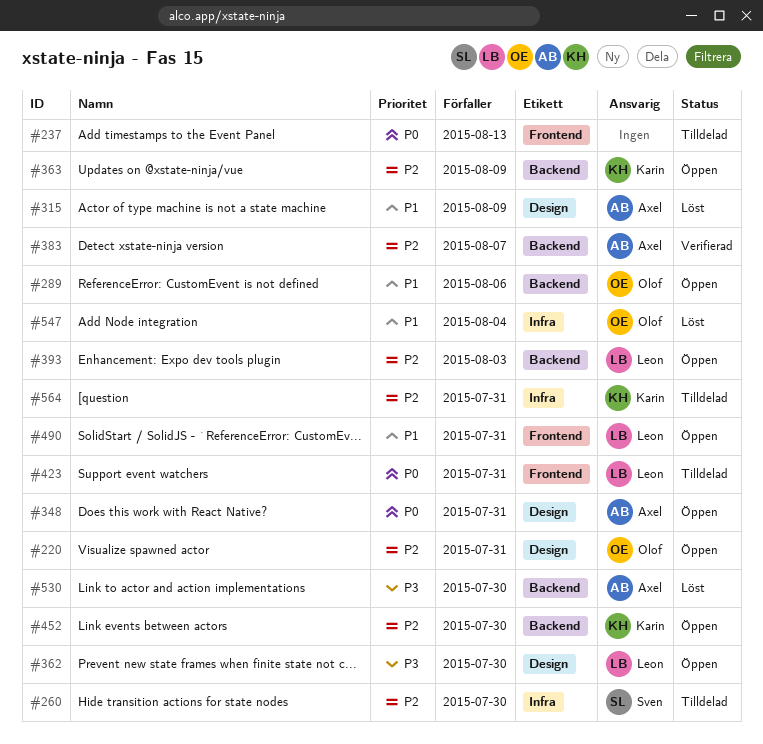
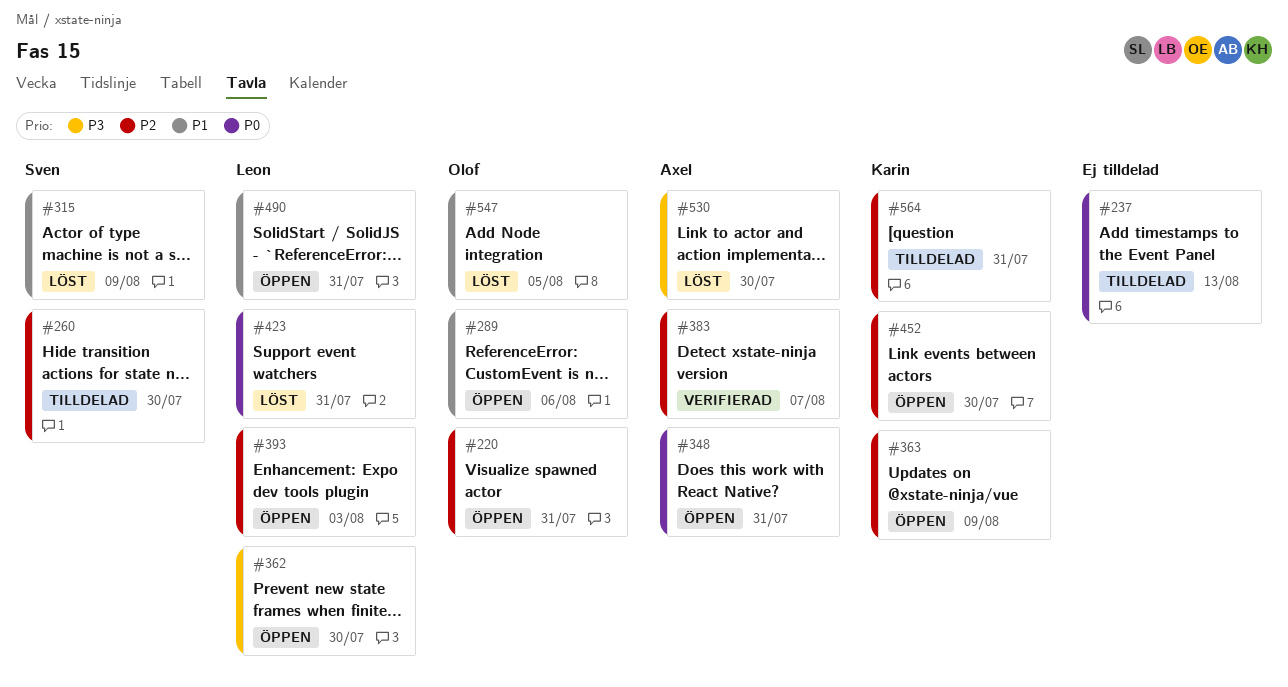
#315, owner: Axel -> Sven
#423, status: Tilldelad -> Löst
#547, due: Aug 4 -> Aug 5

